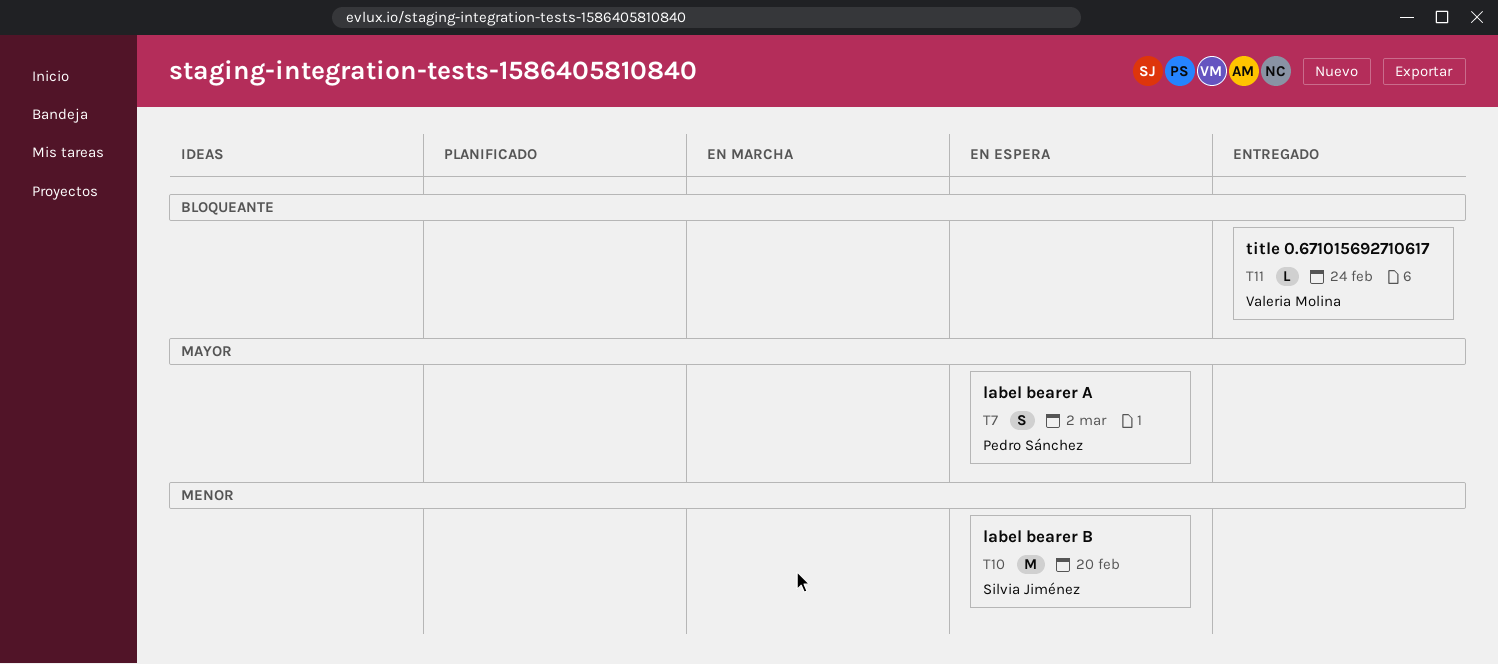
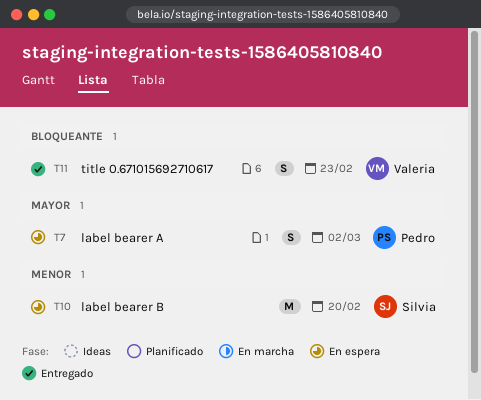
T11, estimate: L -> S
T11, due: Feb 24 -> Feb 23

